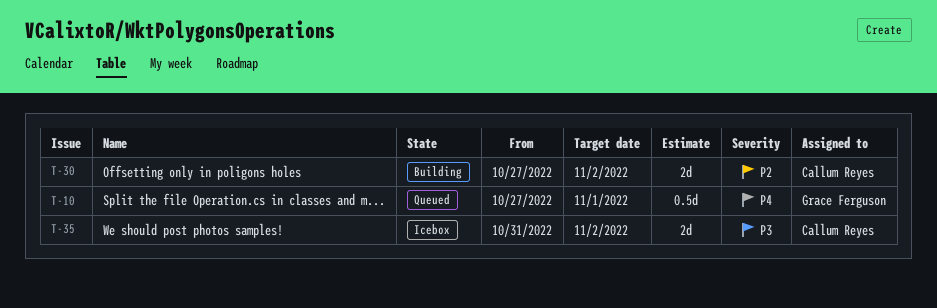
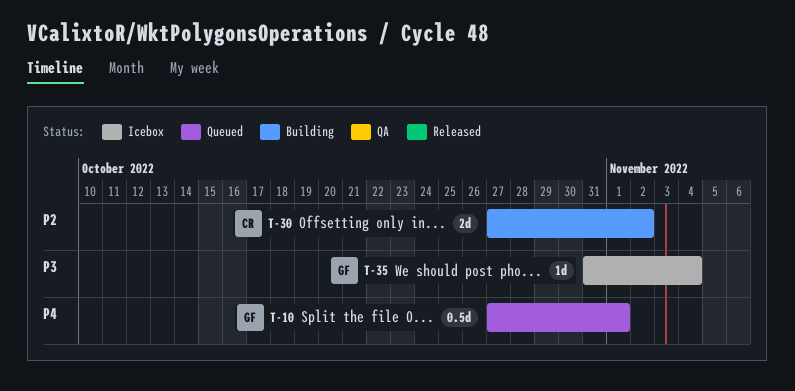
T-35, owner: Callum Reyes -> Grace Ferguson
T-35, estimate: 2d -> 1d
T-35, due: Nov 2 -> Nov 4

